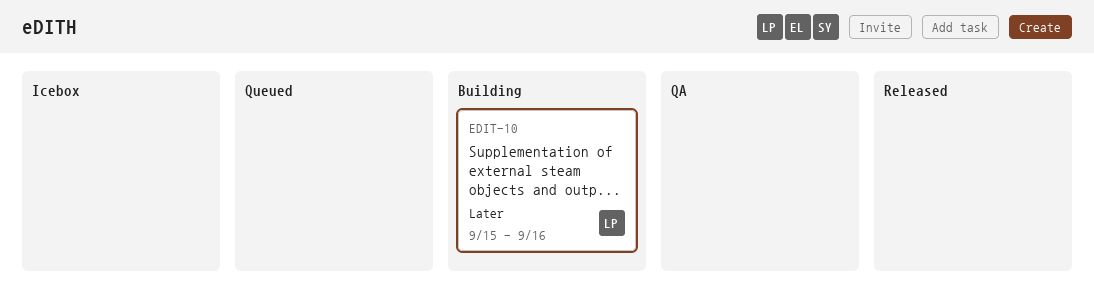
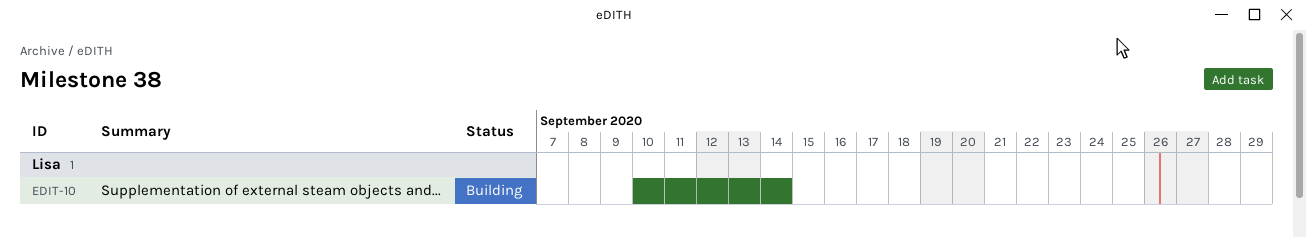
EDIT-10, start: Sep 15 -> Sep 10
EDIT-10, due: Sep 16 -> Sep 14

